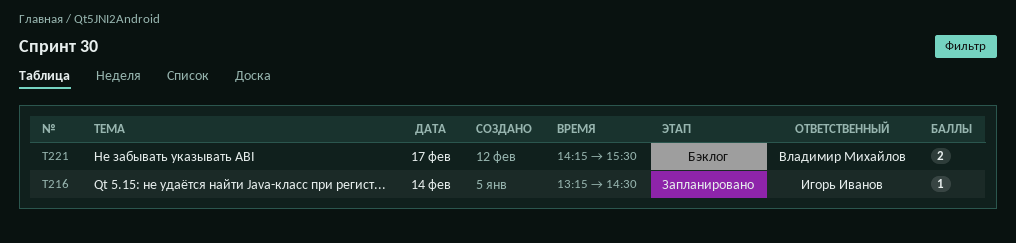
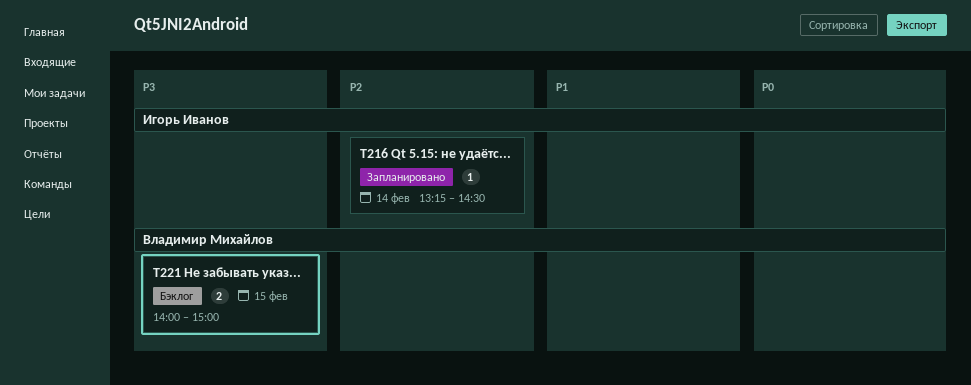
T221, day: Feb 17 -> Feb 15
T221, begins: 14:15 -> 14:00
T221, ends: 15:30 -> 15:00

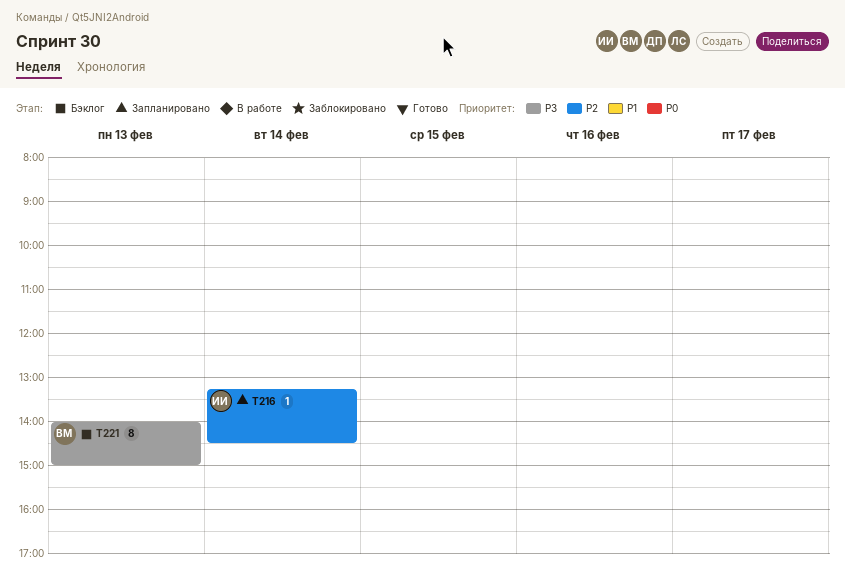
T221, estimate: 2 -> 8
T221, day: Feb 15 -> Feb 13

